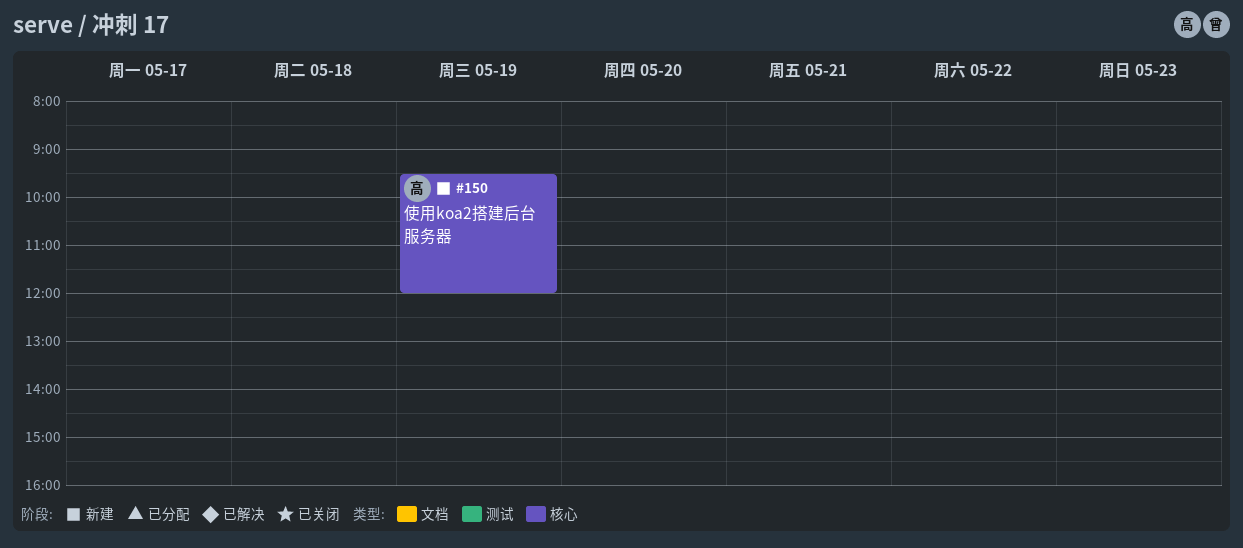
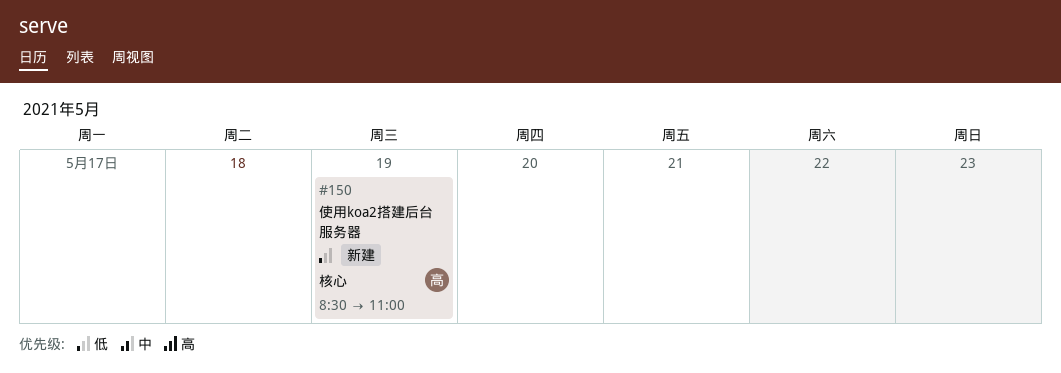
#150, begins: 09:30 -> 08:30
#150, ends: 12:00 -> 11:00

